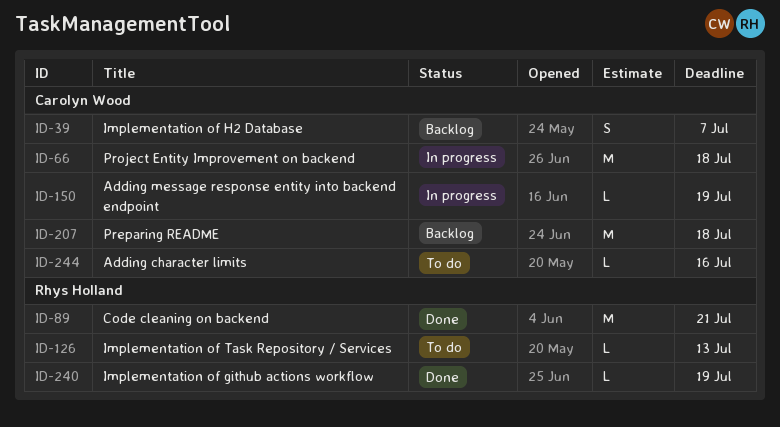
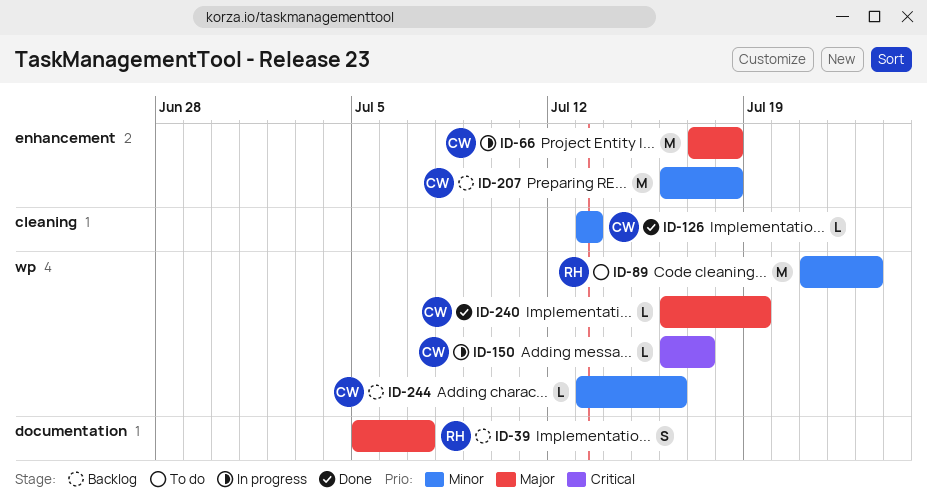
ID-39, owner: Carolyn Wood -> Rhys Holland
ID-89, status: Done -> To do
ID-89, due: Jul 21 -> Jul 23
ID-126, status: To do -> Done
ID-126, owner: Rhys Holland -> Carolyn Wood
ID-150, due: Jul 19 -> Jul 17
ID-240, owner: Rhys Holland -> Carolyn Wood
ID-244, status: To do -> Backlog

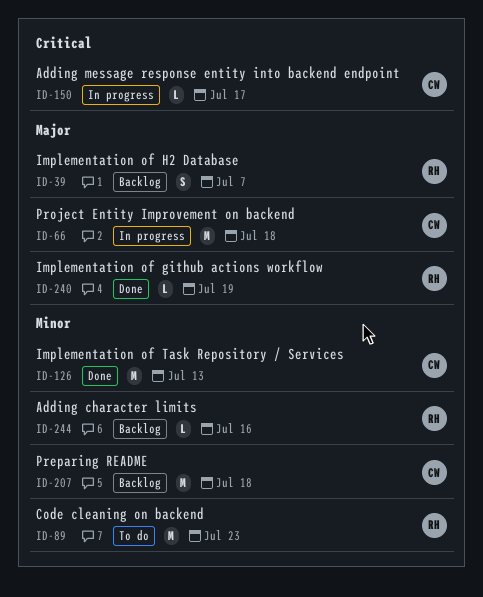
ID-126, estimate: L -> M
ID-240, owner: CW -> RH
ID-244, owner: CW -> RH

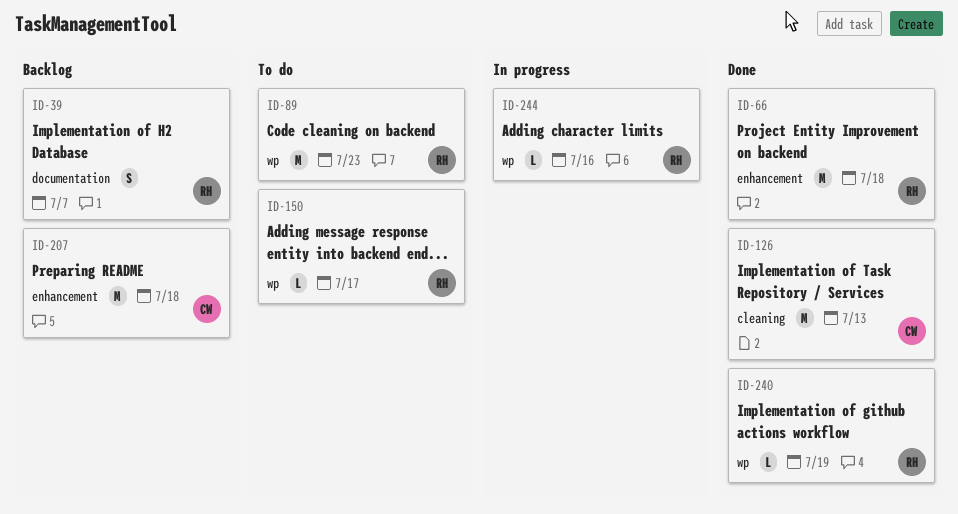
ID-66, status: In progress -> Done
ID-66, owner: CW -> RH
ID-150, status: In progress -> To do
ID-150, owner: CW -> RH
ID-244, status: Backlog -> In progress

